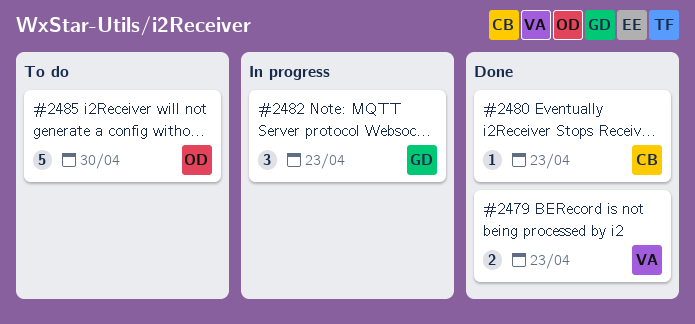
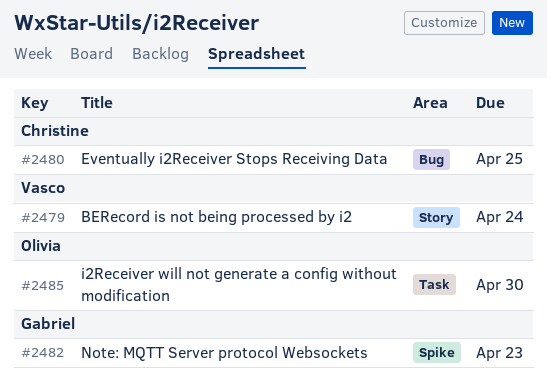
#2479, due: Apr 23 -> Apr 24
#2480, due: Apr 23 -> Apr 25

